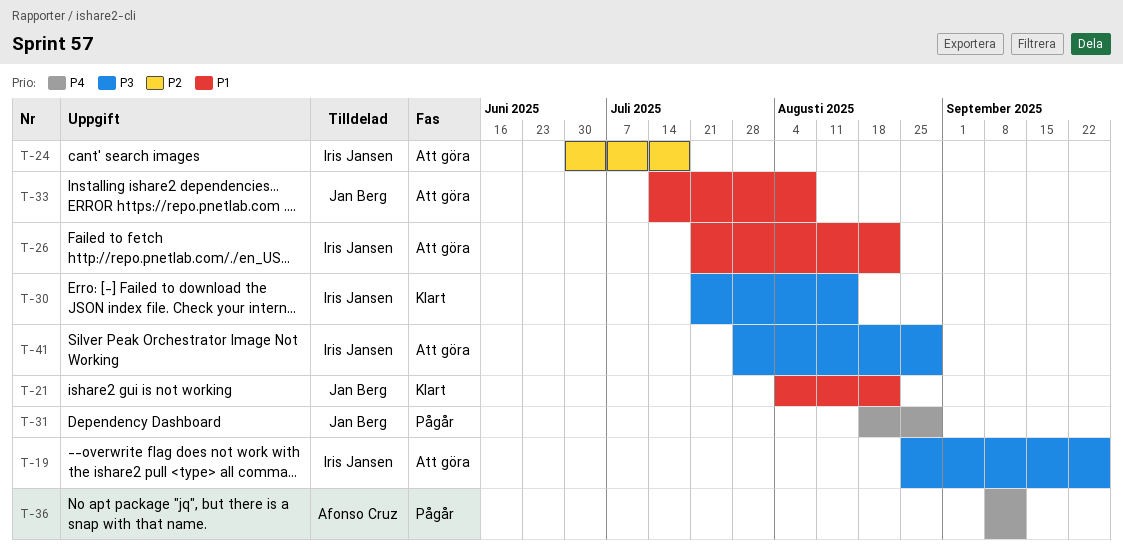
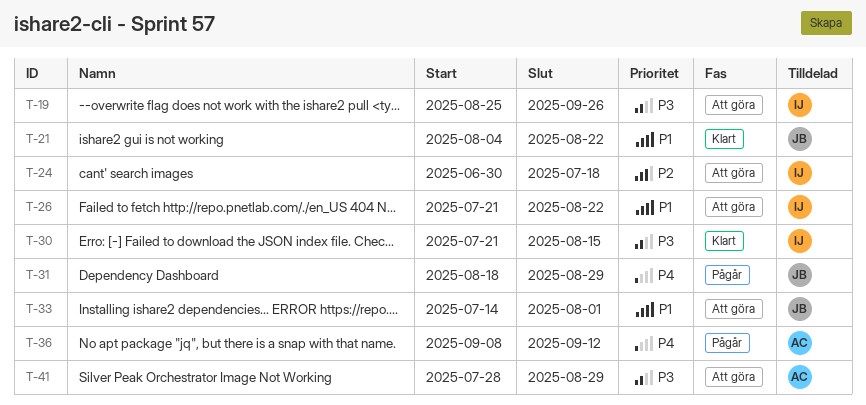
T-33, due: Aug 8 -> Aug 1
T-41, owner: Iris Jansen -> Afonso Cruz

